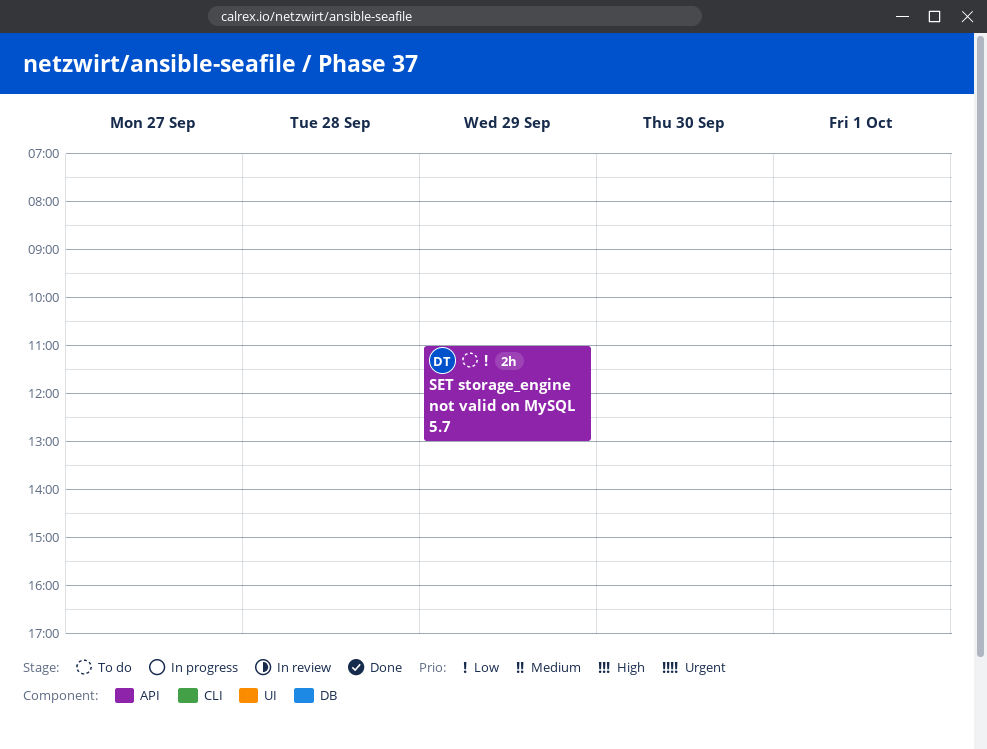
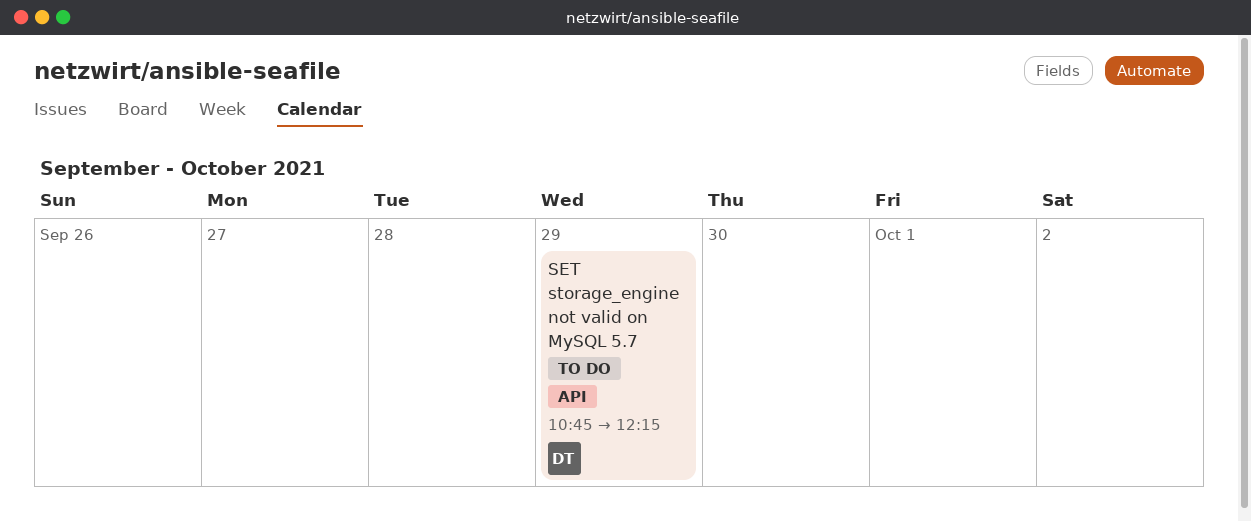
SET storage_engine not valid on MySQL 5.7, begins: 11:00 -> 10:45
SET storage_engine not valid on MySQL 5.7, ends: 13:00 -> 12:15

